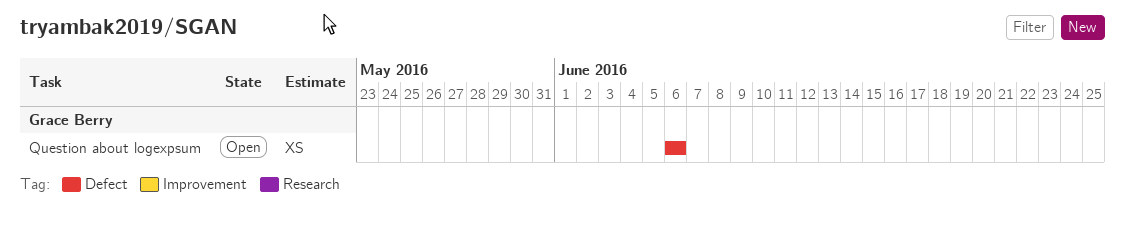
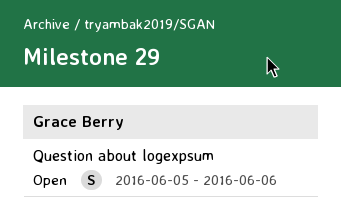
Question about logexpsum, estimate: XS -> S
Question about logexpsum, start: Jun 6 -> Jun 5

